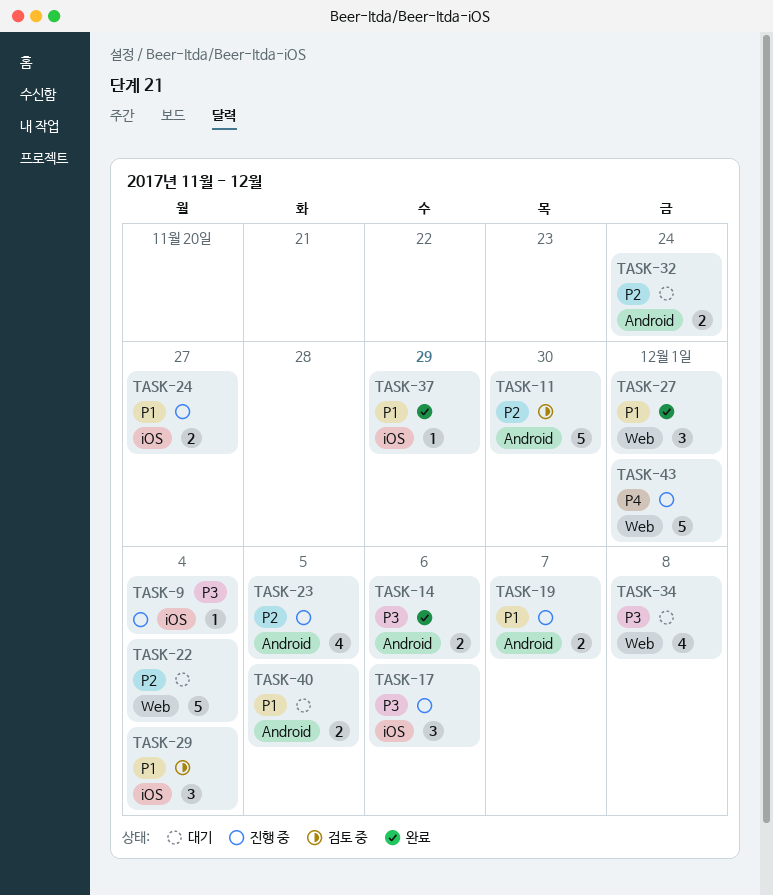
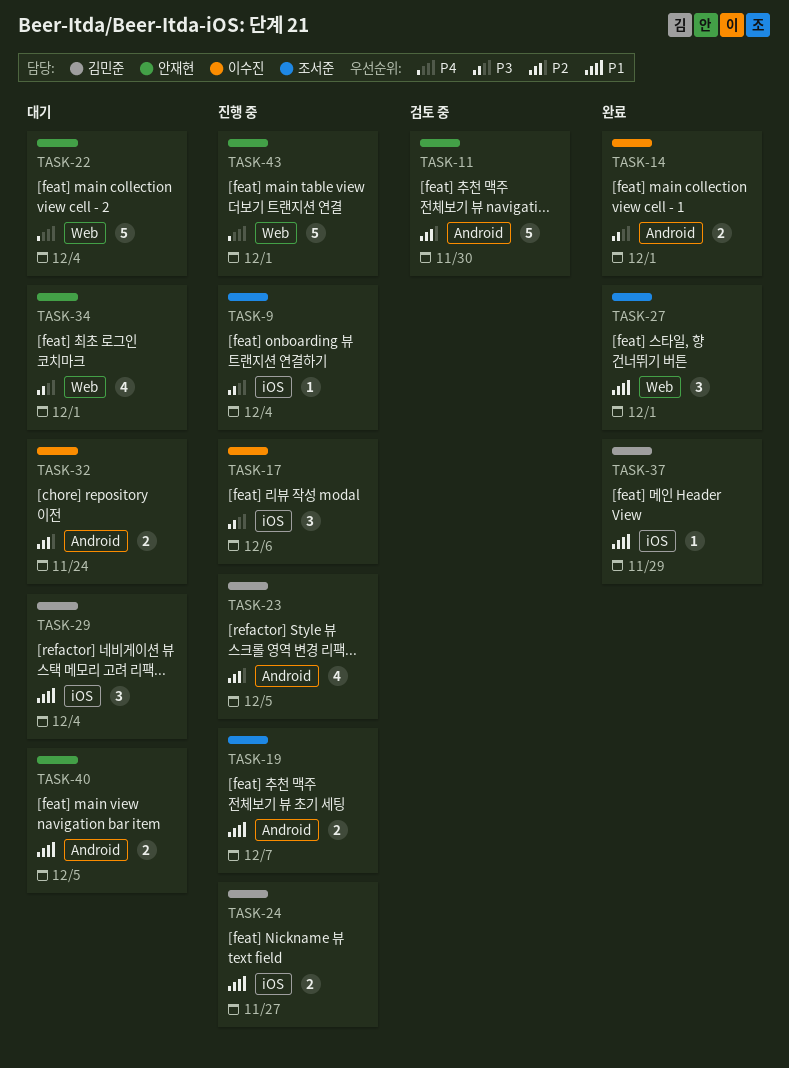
TASK-14, due: Dec 6 -> Dec 1
TASK-22, priority: P2 -> P4
TASK-29, status: 검토 중 -> 대기
TASK-34, due: Dec 8 -> Dec 1

